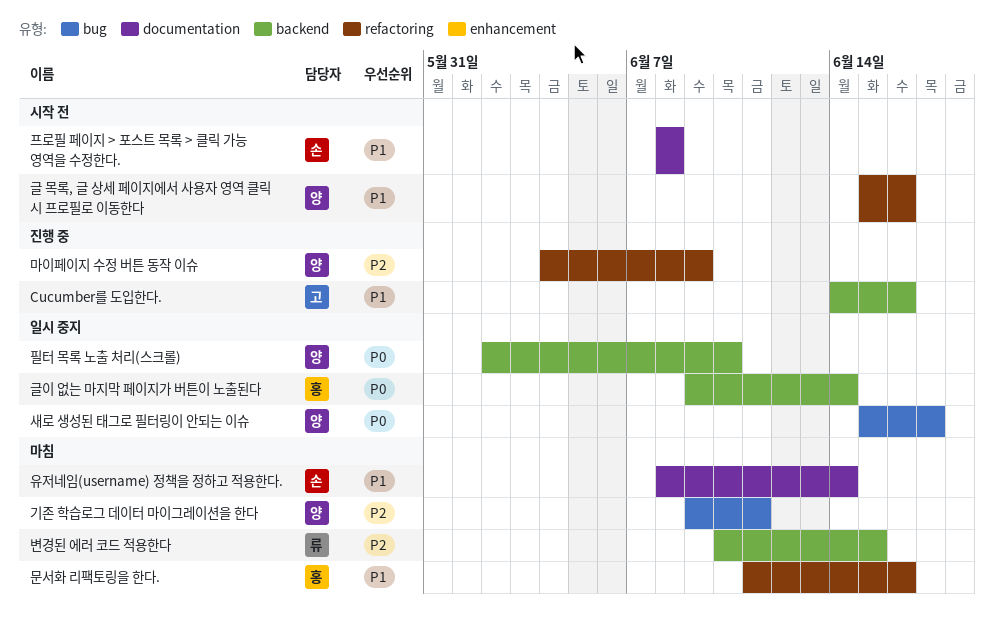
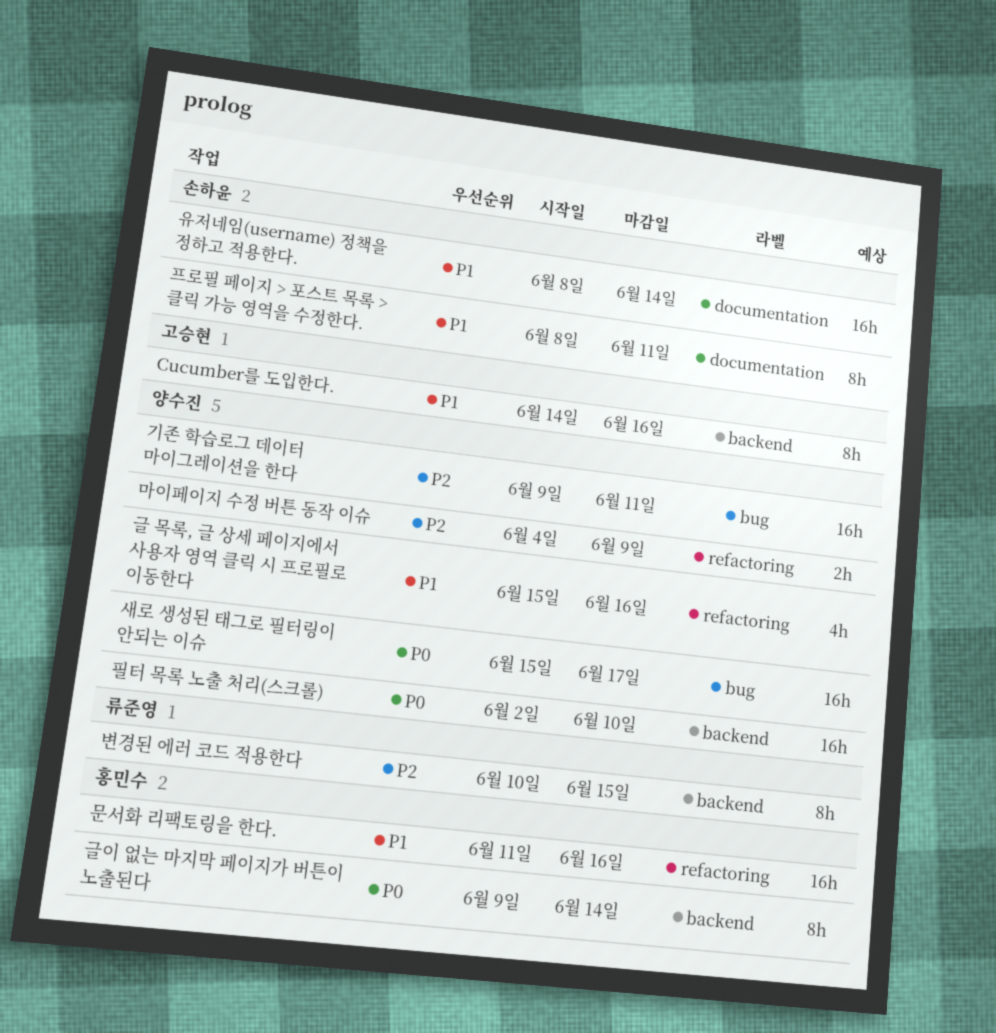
프로필 페이지 > 포스트 목록 > 클릭 가능 영역을 수정한다., due: Jun 8 -> Jun 11

